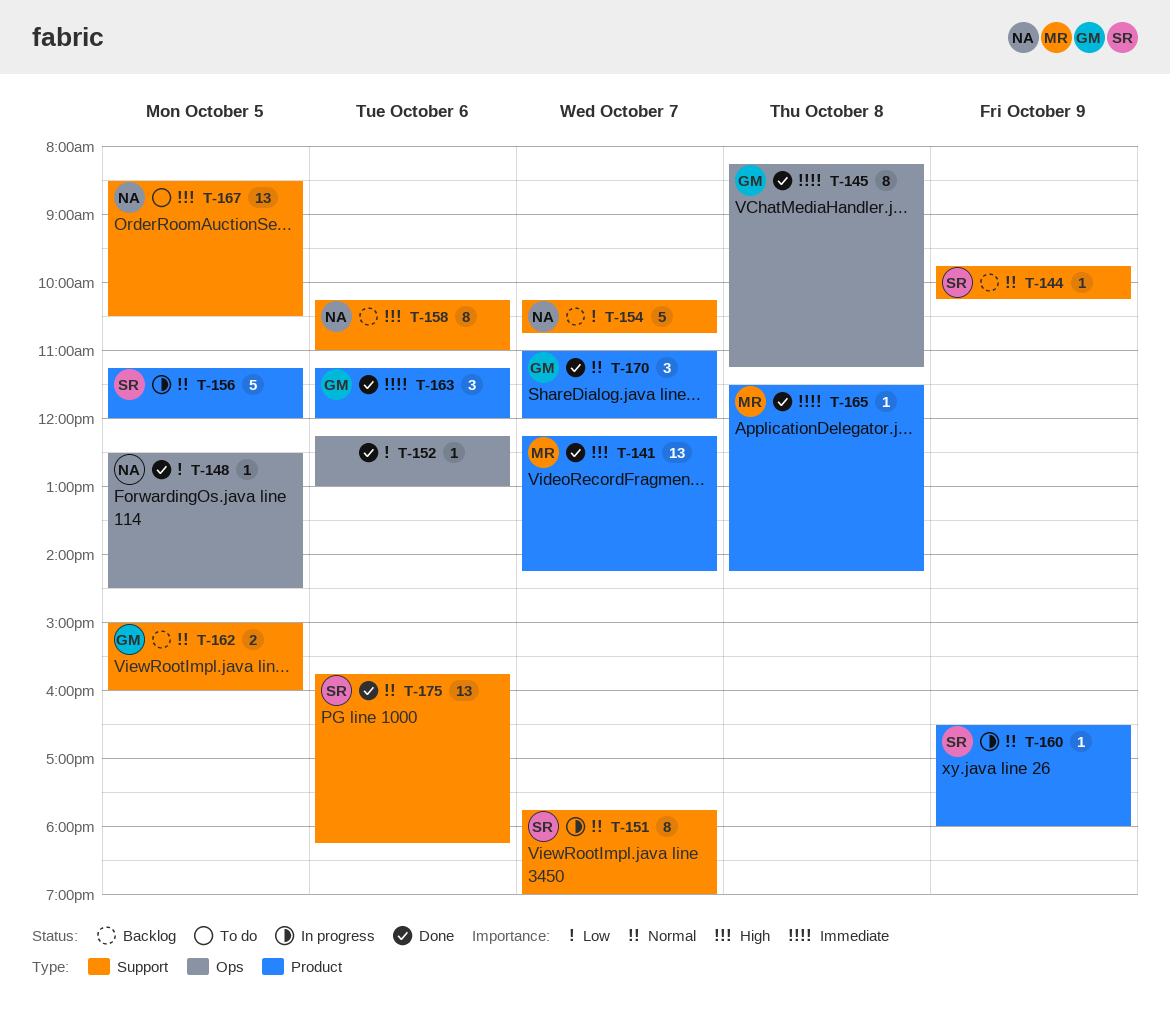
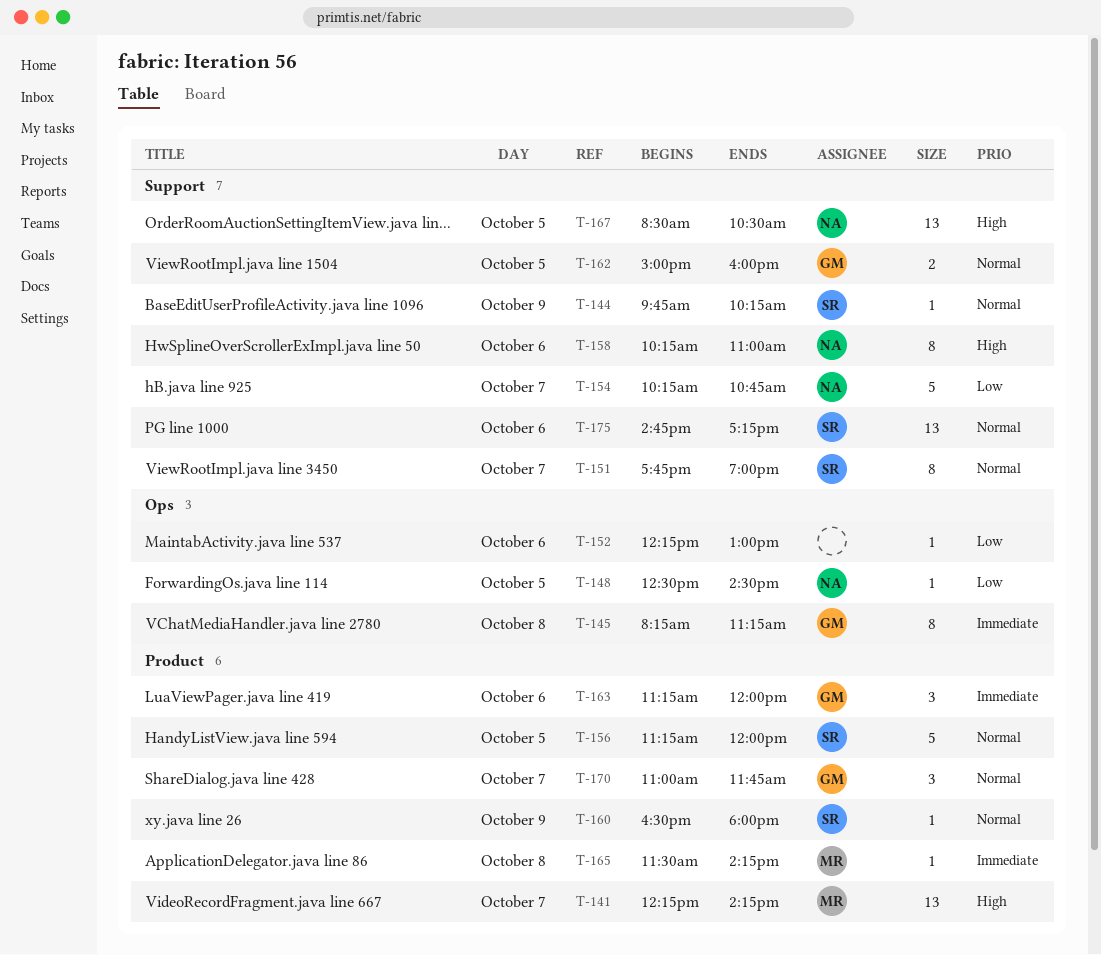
T-170, ends: 12:00 -> 11:45
T-175, begins: 15:45 -> 14:45
T-175, ends: 18:15 -> 17:15

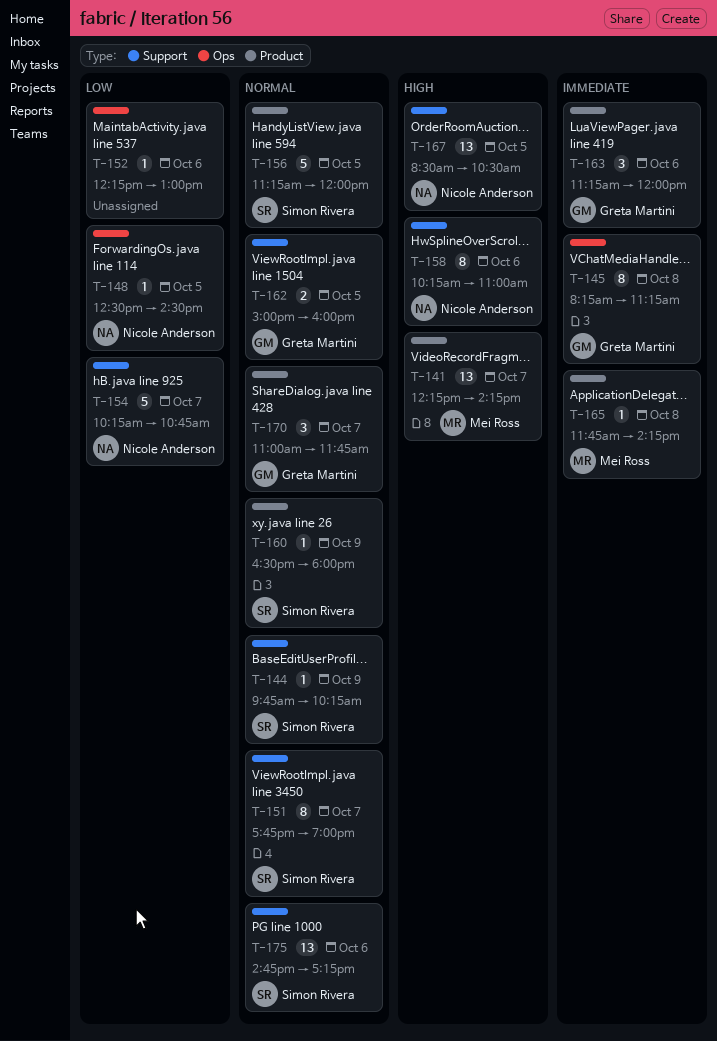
T-165, begins: 11:30 -> 11:45

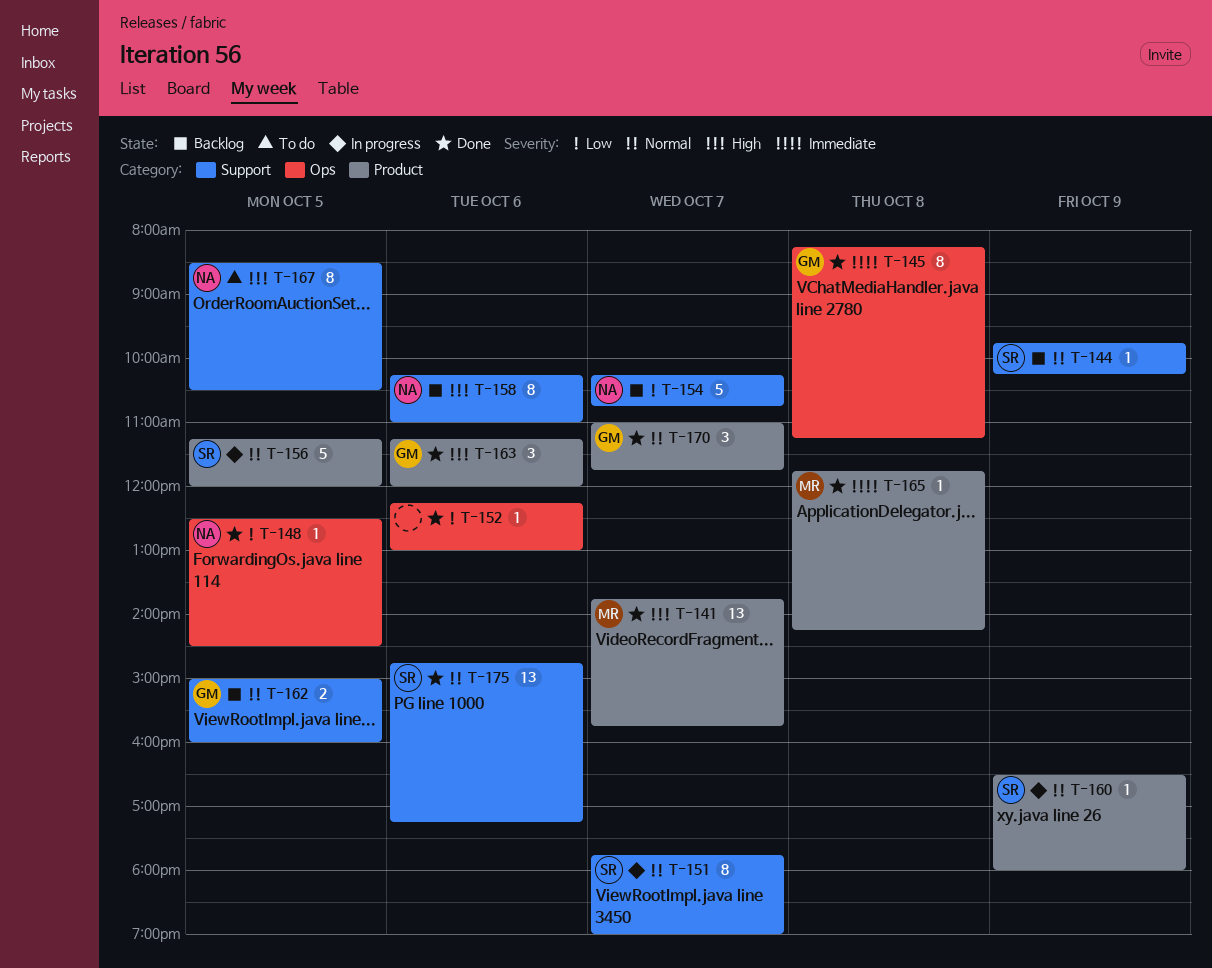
T-141, begins: 12:15 -> 13:45
T-141, ends: 14:15 -> 15:45
T-163, priority: Immediate -> High
T-167, estimate: 13 -> 8

